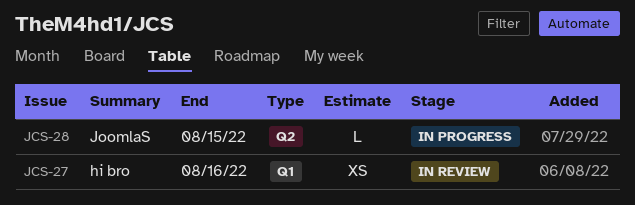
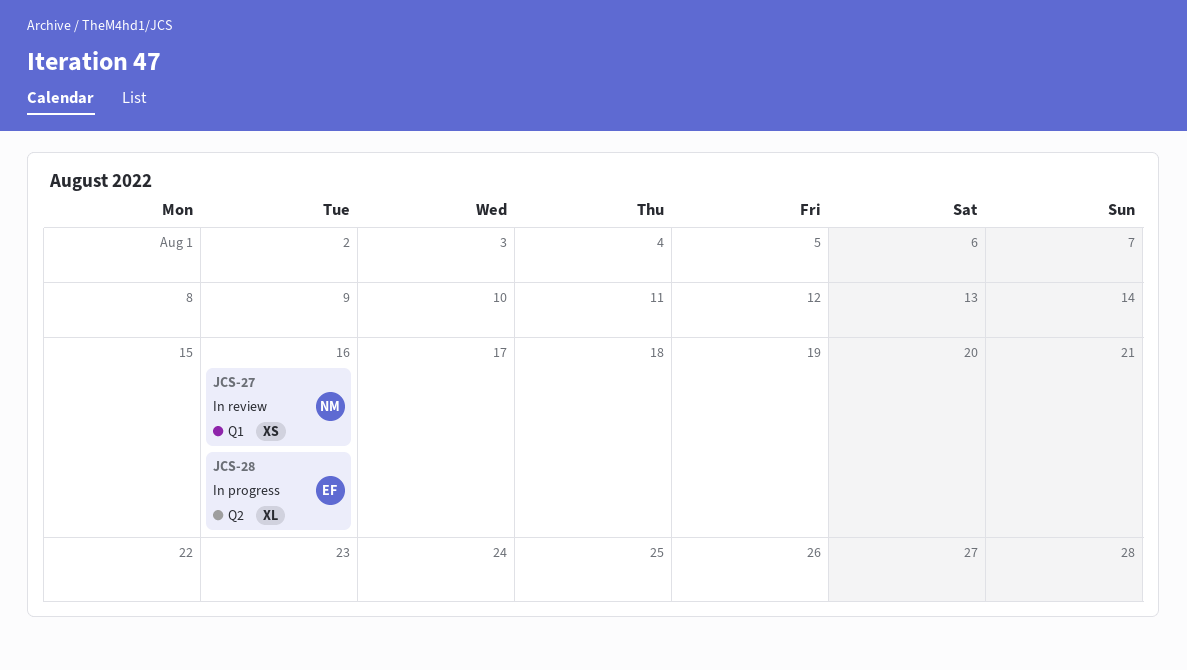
JCS-28, estimate: L -> XL
JCS-28, due: Aug 15 -> Aug 16

